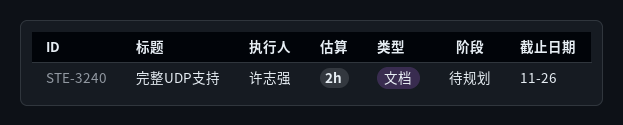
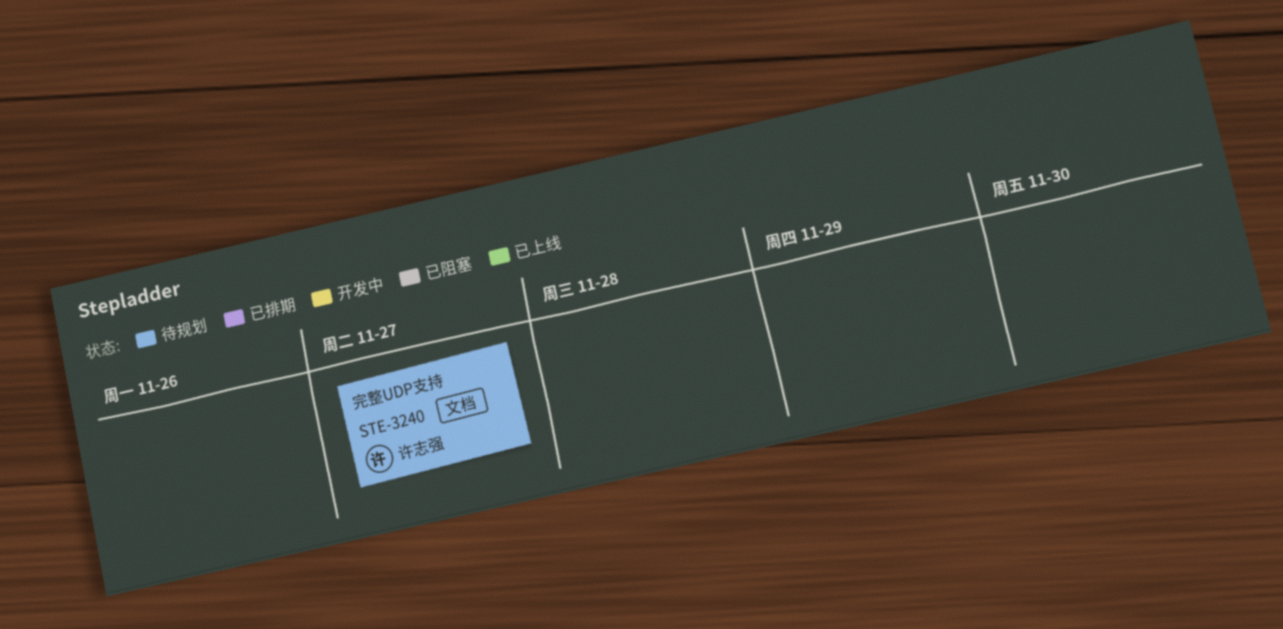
STE-3240, due: Nov 26 -> Nov 27

